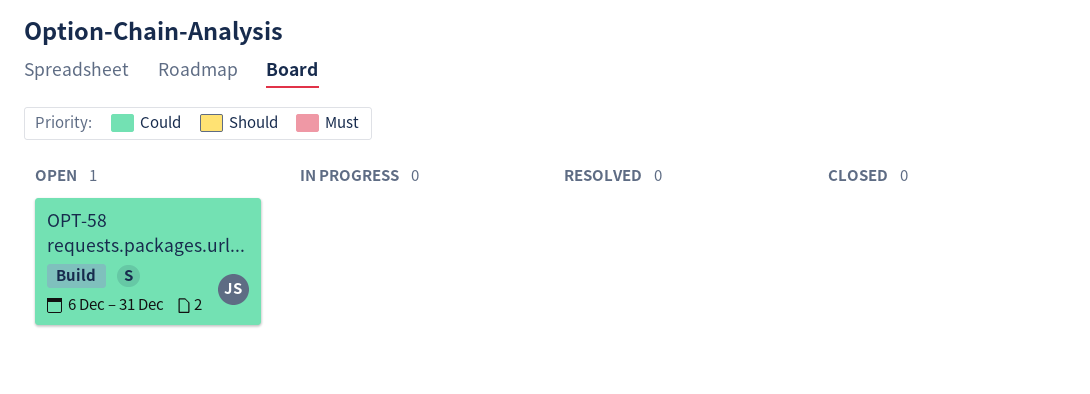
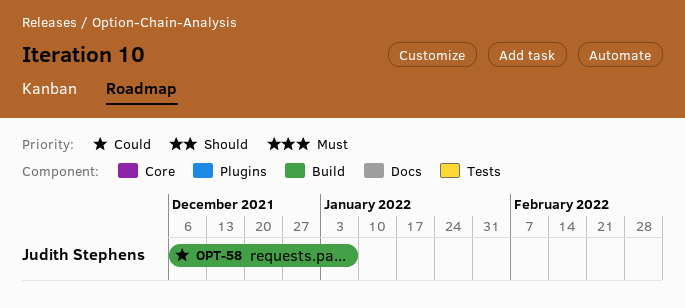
OPT-58, due: Dec 31 -> Jan 7

